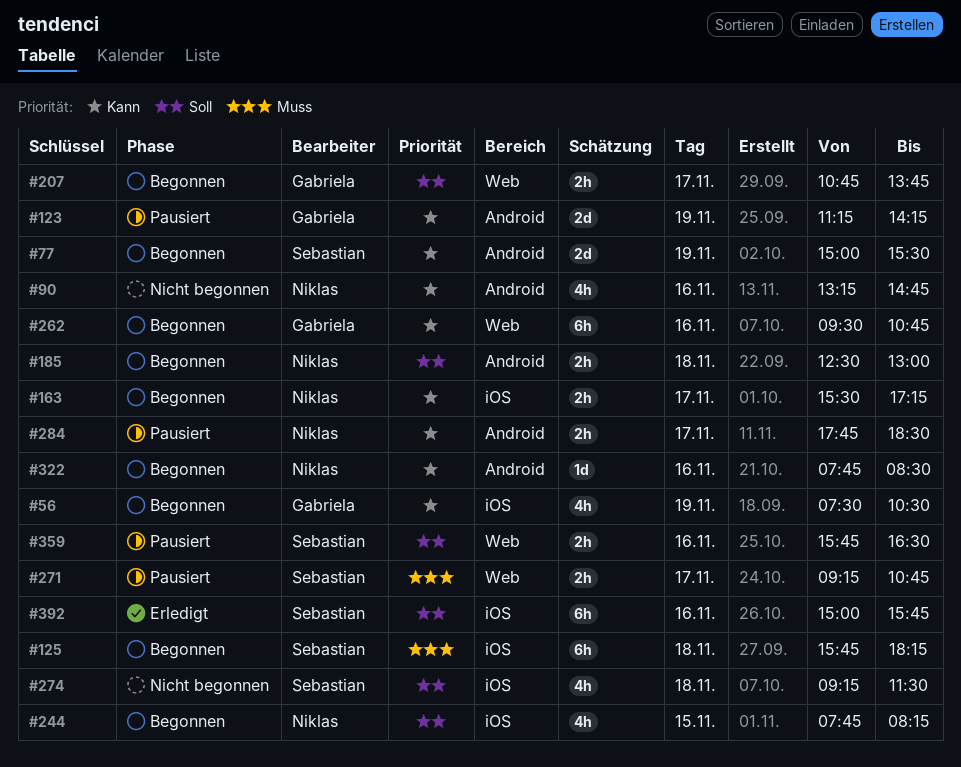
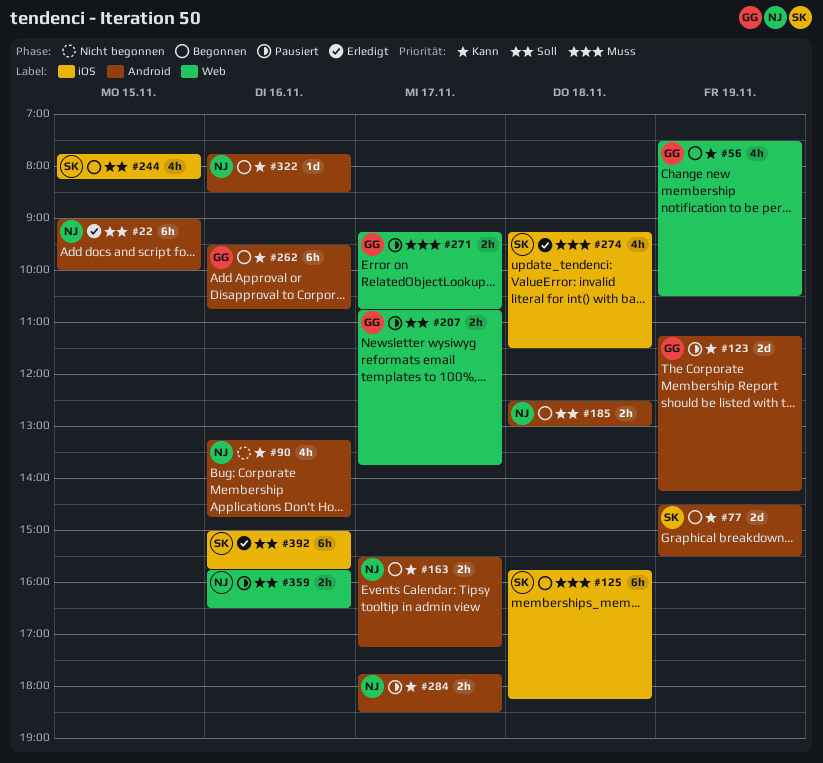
#22: none -> present
#56, label: iOS -> Web
#77, begins: 15:00 -> 14:30
#163, label: iOS -> Android
#207, status: Begonnen -> Pausiert
#244, owner: Niklas -> Sebastian
#262, label: Web -> Android
#271, owner: Sebastian -> Gabriela
#274, status: Nicht begonnen -> Erledigt
#274, priority: Soll -> Muss
#359, owner: Sebastian -> Niklas

